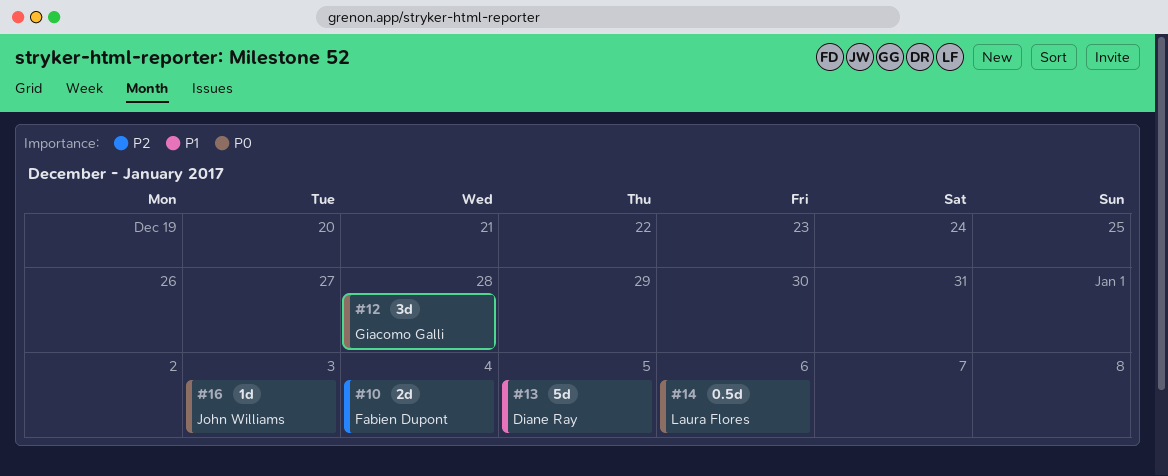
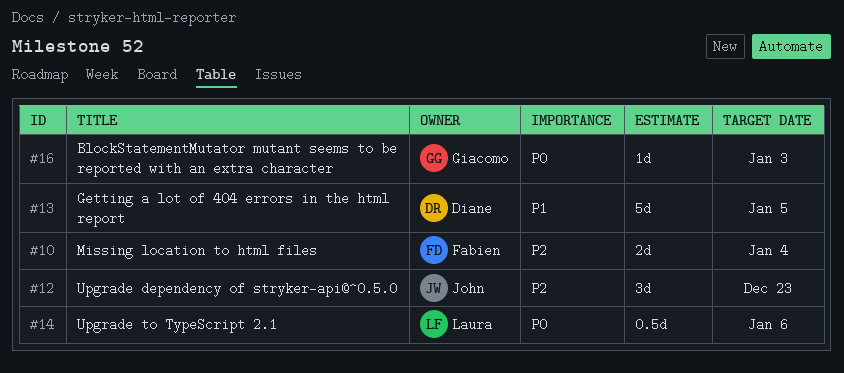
#12, owner: Giacomo Galli -> John Williams
#12, priority: P0 -> P2
#12, due: Dec 28 -> Dec 23
#16, owner: John Williams -> Giacomo Galli

